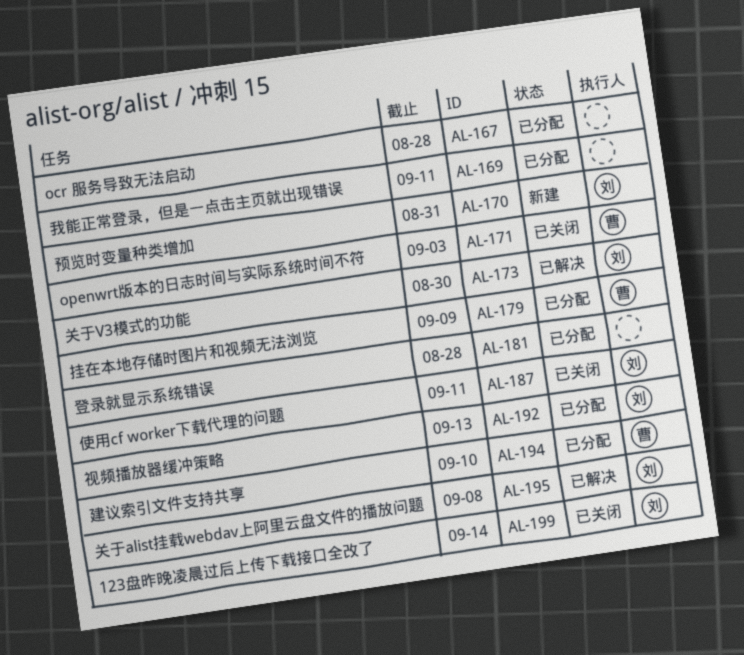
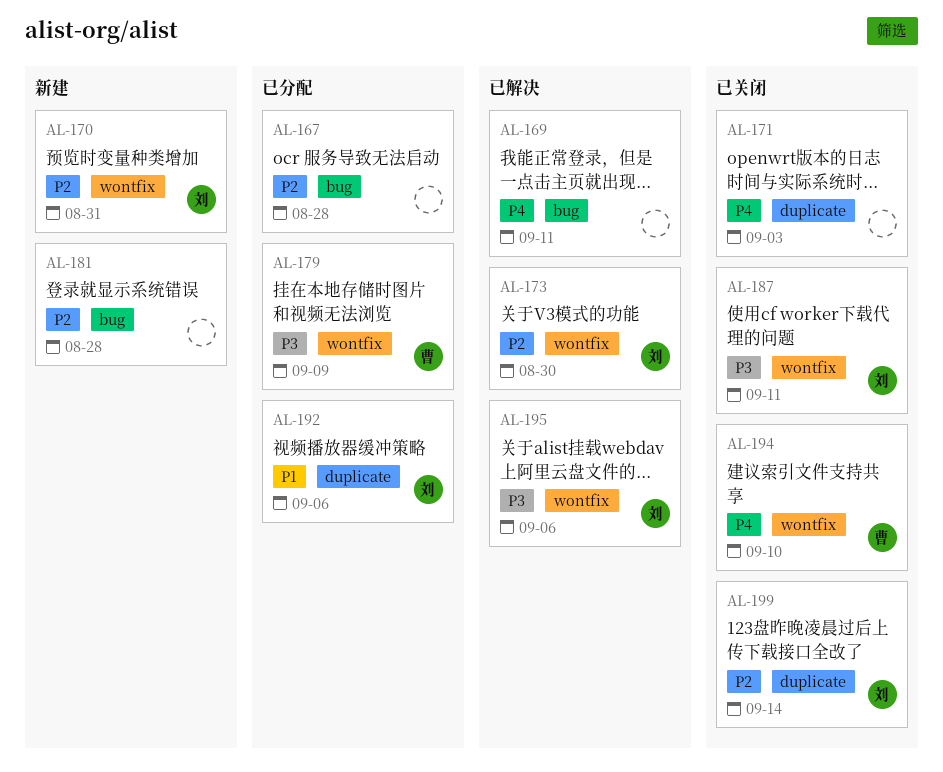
AL-169, status: 已分配 -> 已解决
AL-171, owner: 曹 -> none
AL-181, status: 已分配 -> 新建
AL-192, due: Sep 13 -> Sep 6
AL-194, status: 已分配 -> 已关闭
AL-195, due: Sep 8 -> Sep 6

